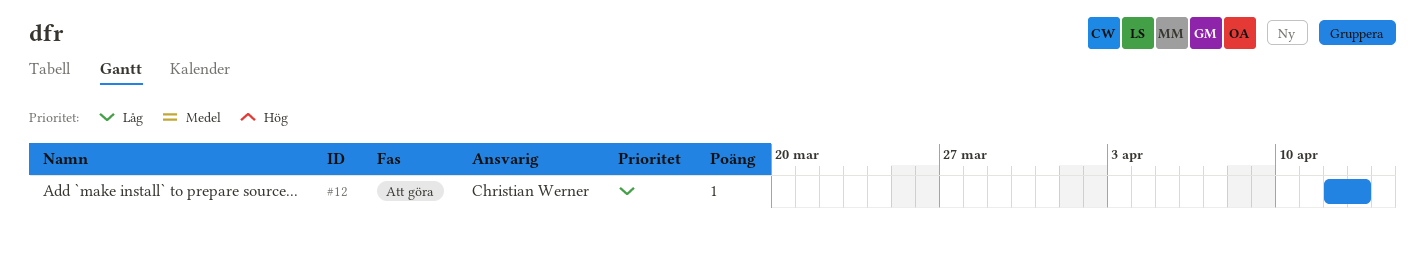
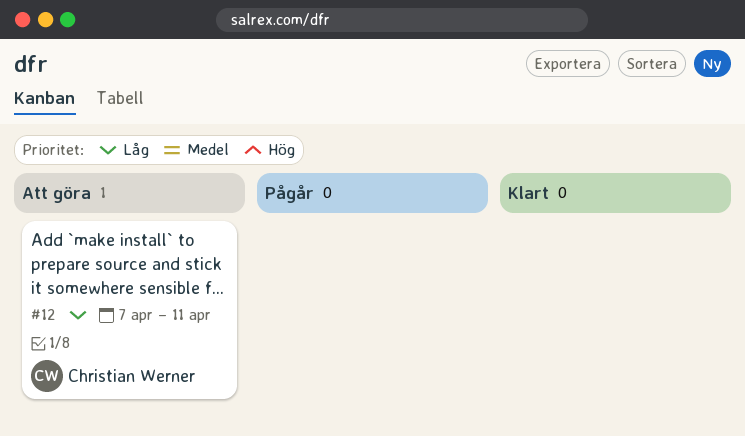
#12, start: Apr 12 -> Apr 7
#12, due: Apr 13 -> Apr 11

